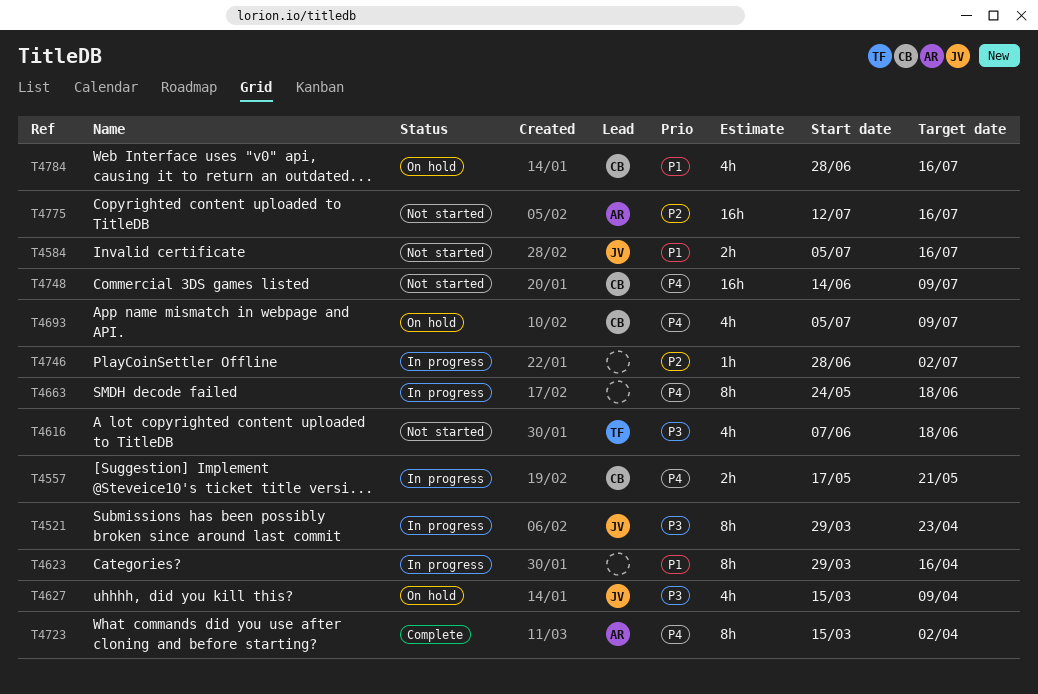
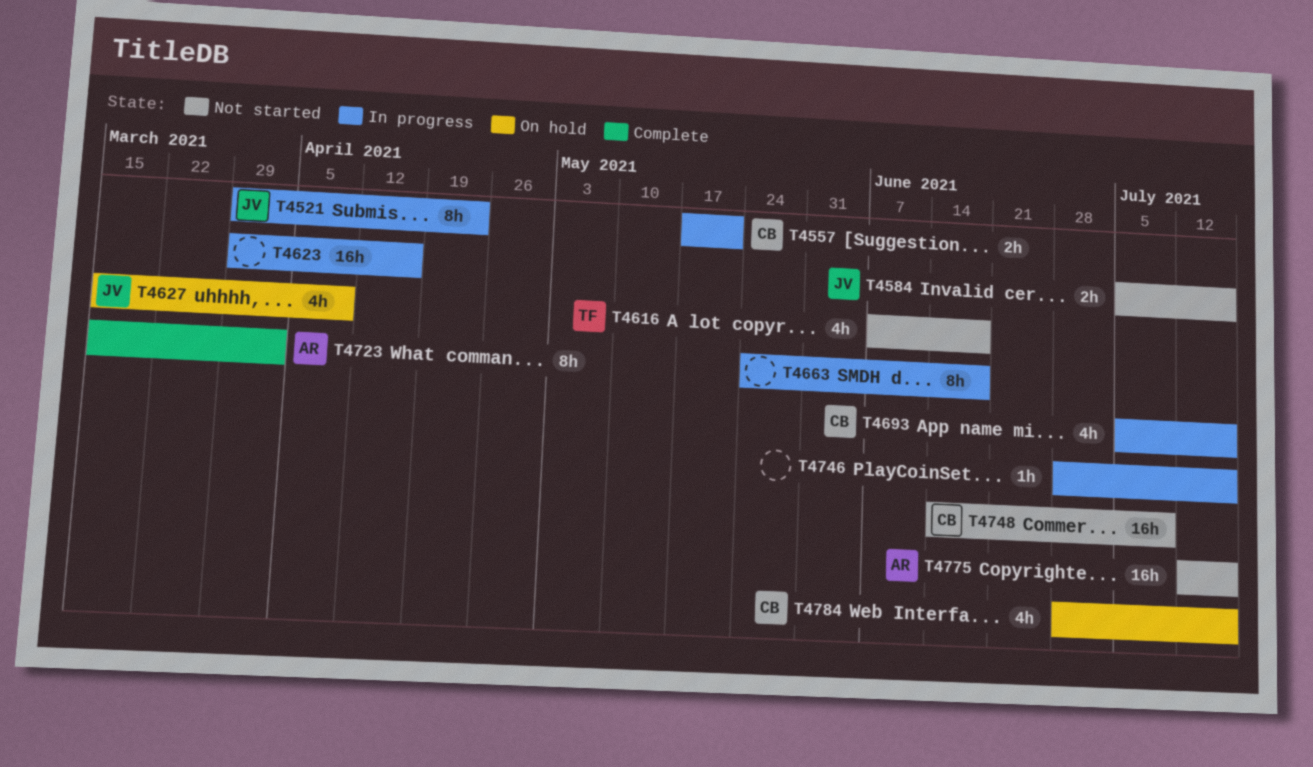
T4623, estimate: 8h -> 16h
T4693, status: On hold -> In progress
T4693, due: Jul 9 -> Jul 16
T4746, due: Jul 2 -> Jul 16

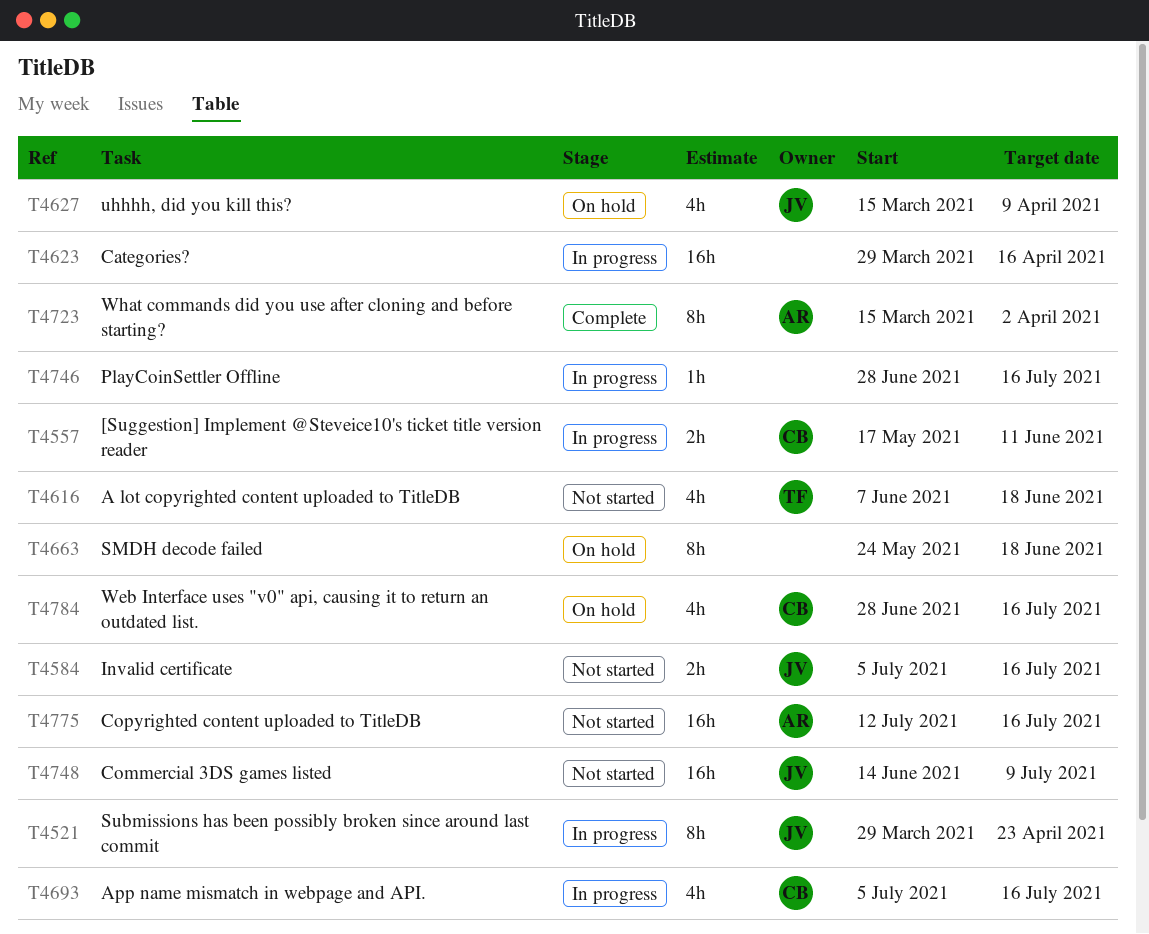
T4557, due: May 21 -> Jun 11
T4663, status: In progress -> On hold
T4748, owner: CB -> JV

